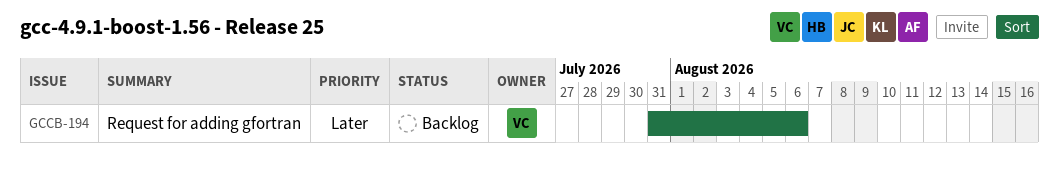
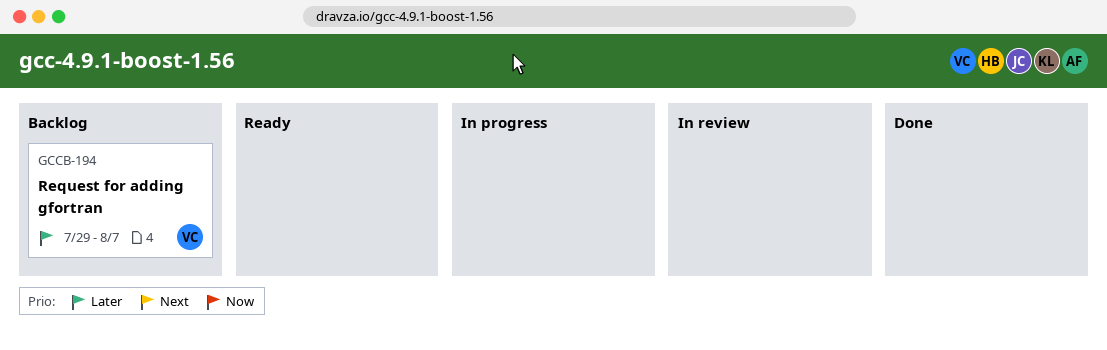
GCCB-194, start: Jul 31 -> Jul 29
GCCB-194, due: Aug 6 -> Aug 7

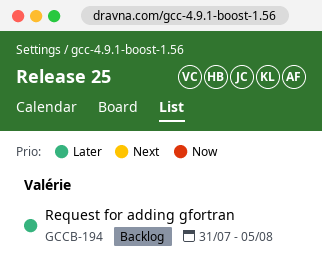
GCCB-194, start: Jul 29 -> Jul 31
GCCB-194, due: Aug 7 -> Aug 5

